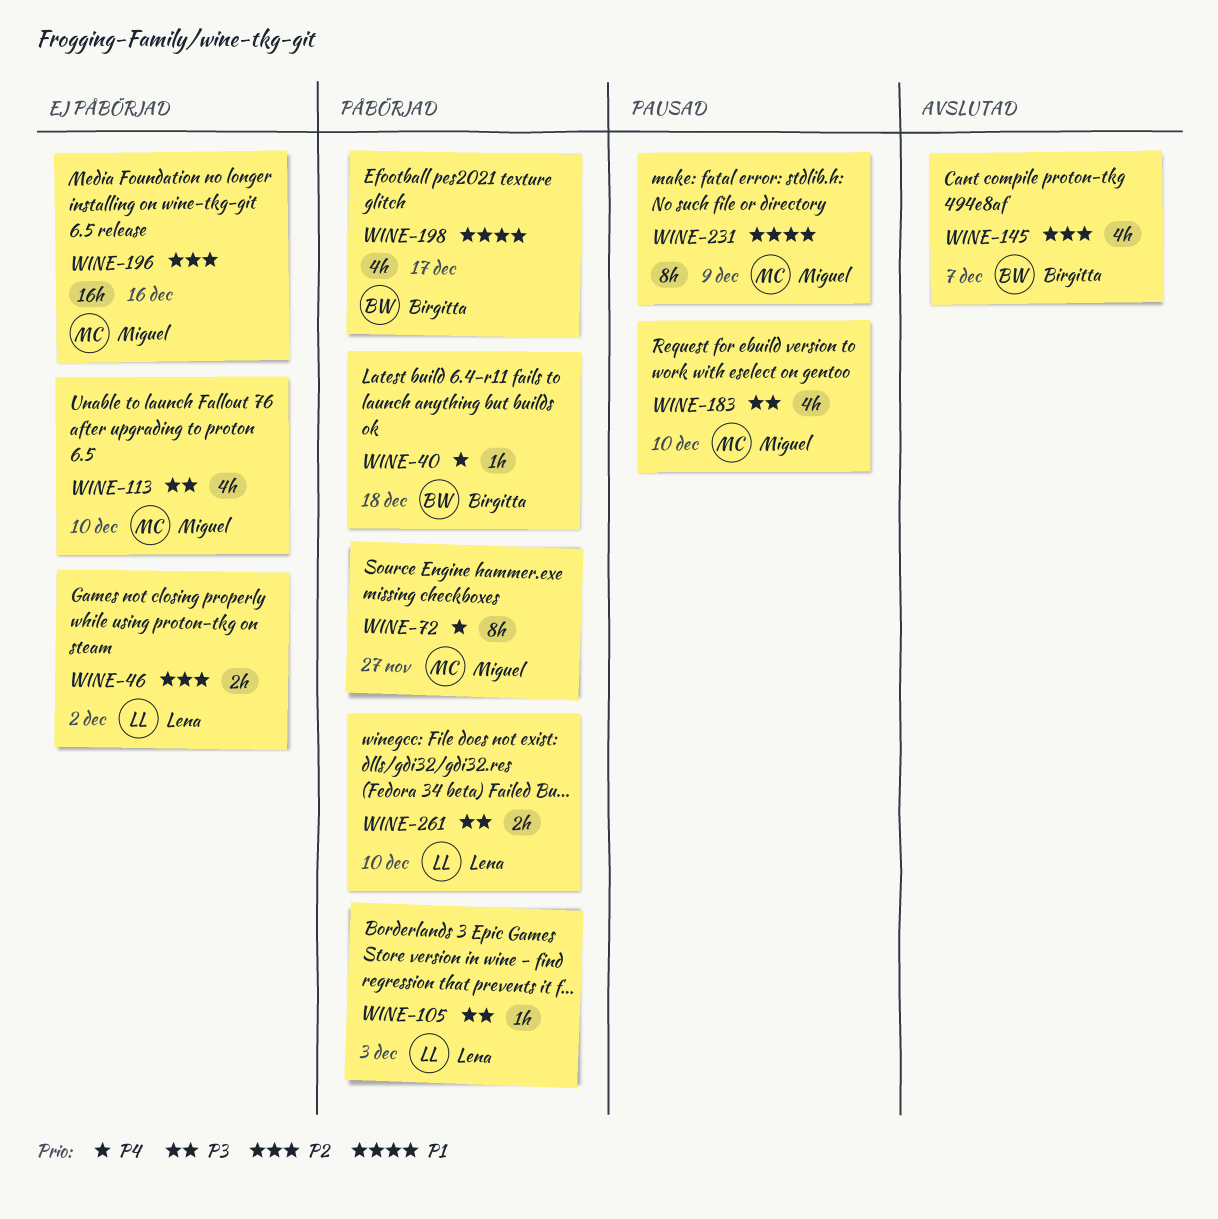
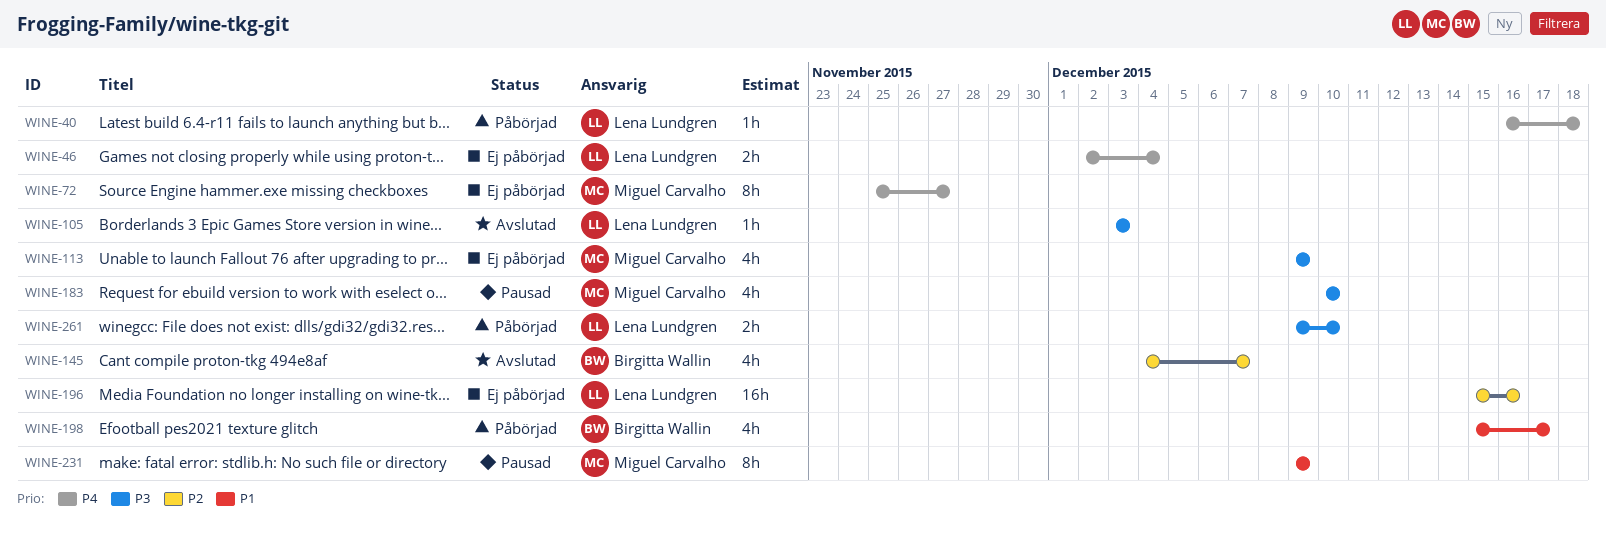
WINE-40, owner: Birgitta Wallin -> Lena Lundgren
WINE-46, priority: P2 -> P4
WINE-46, due: Dec 2 -> Dec 4
WINE-72, status: Påbörjad -> Ej påbörjad
WINE-105, status: Påbörjad -> Avslutad
WINE-113, due: Dec 10 -> Dec 9
WINE-196, owner: Miguel Carvalho -> Lena Lundgren

